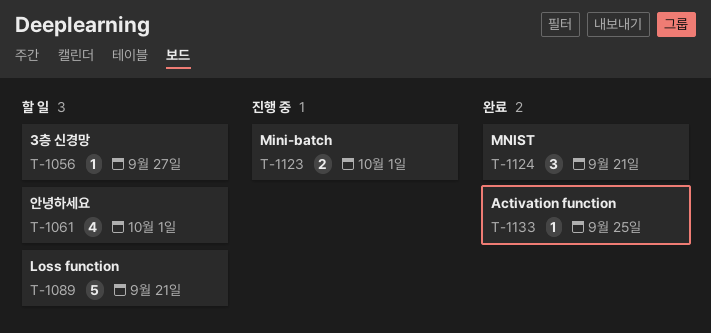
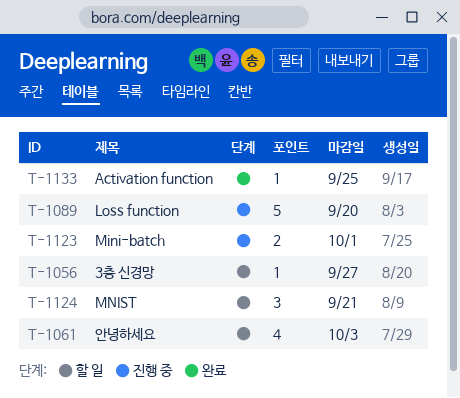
T-1061, due: Oct 1 -> Oct 3
T-1089, status: 할 일 -> 진행 중
T-1089, due: Sep 21 -> Sep 20
T-1124, status: 완료 -> 할 일

